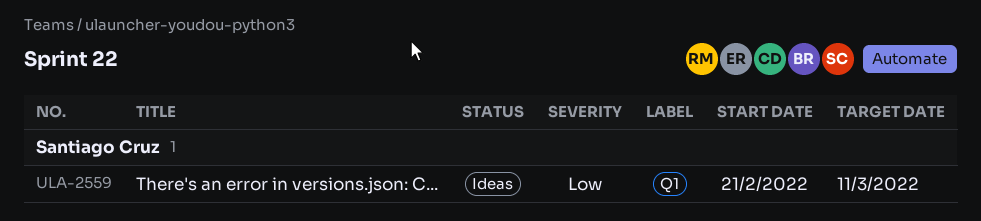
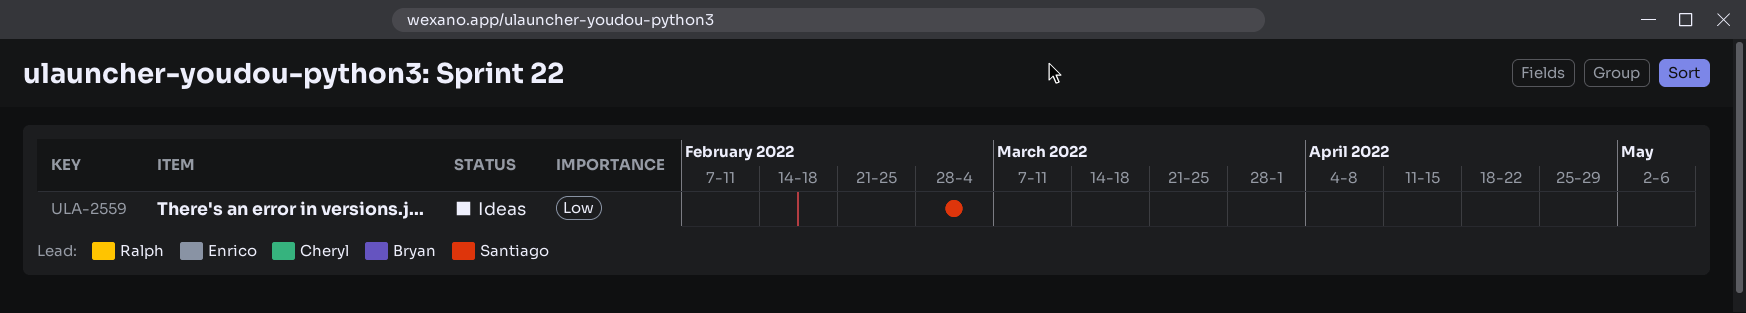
ULA-2559, start: Feb 21 -> Feb 28
ULA-2559, due: Mar 11 -> Mar 4

